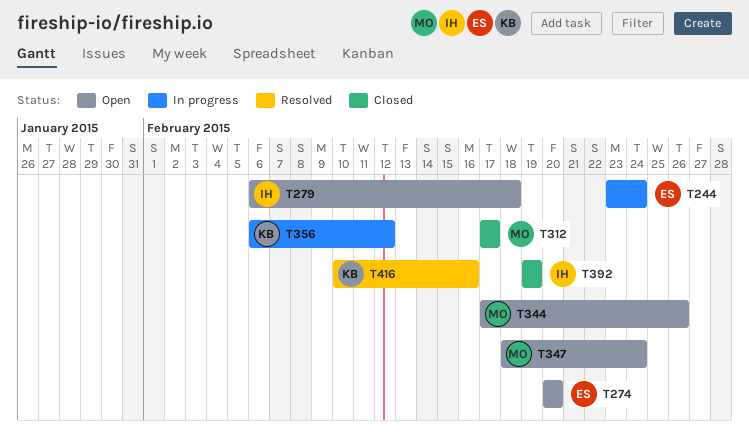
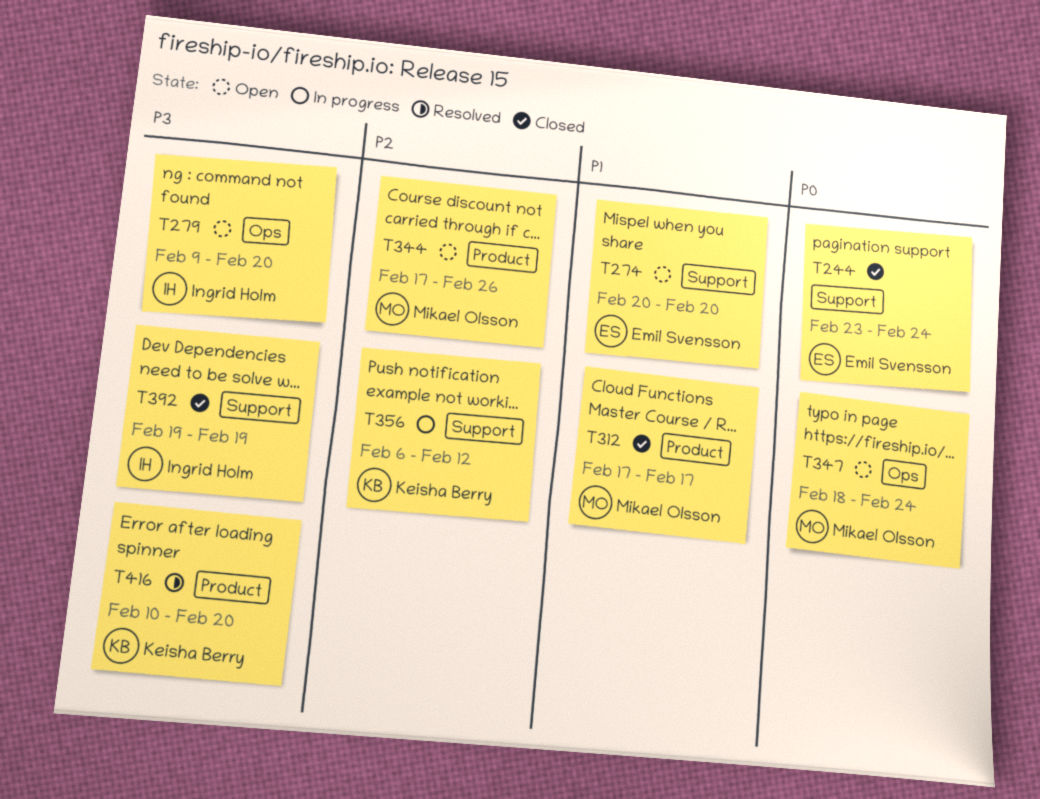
T244, status: In progress -> Closed
T279, start: Feb 6 -> Feb 9
T279, due: Feb 18 -> Feb 20
T416, due: Feb 16 -> Feb 20

